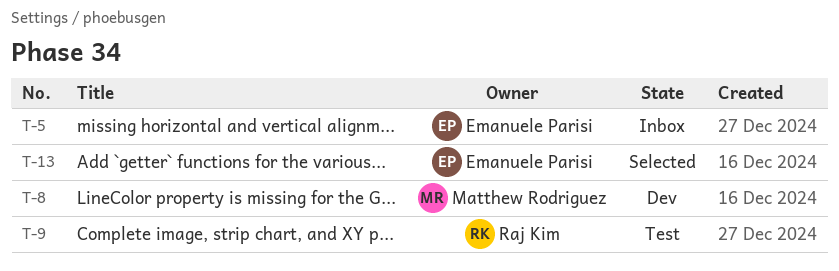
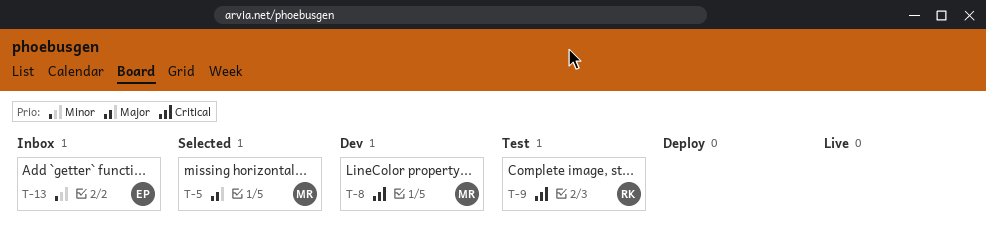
T-5, status: Inbox -> Selected
T-5, owner: Emanuele Parisi -> Matthew Rodriguez
T-13, status: Selected -> Inbox

